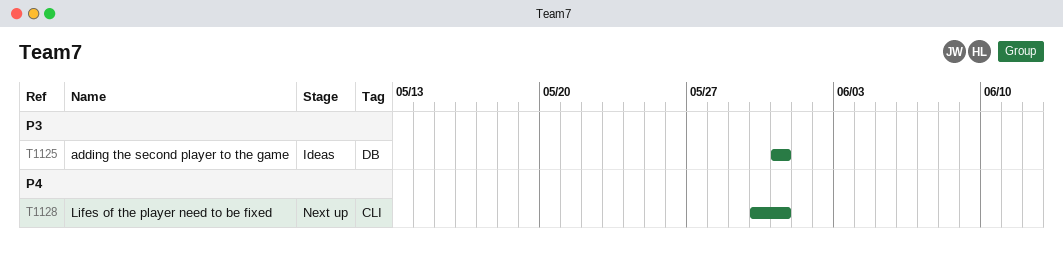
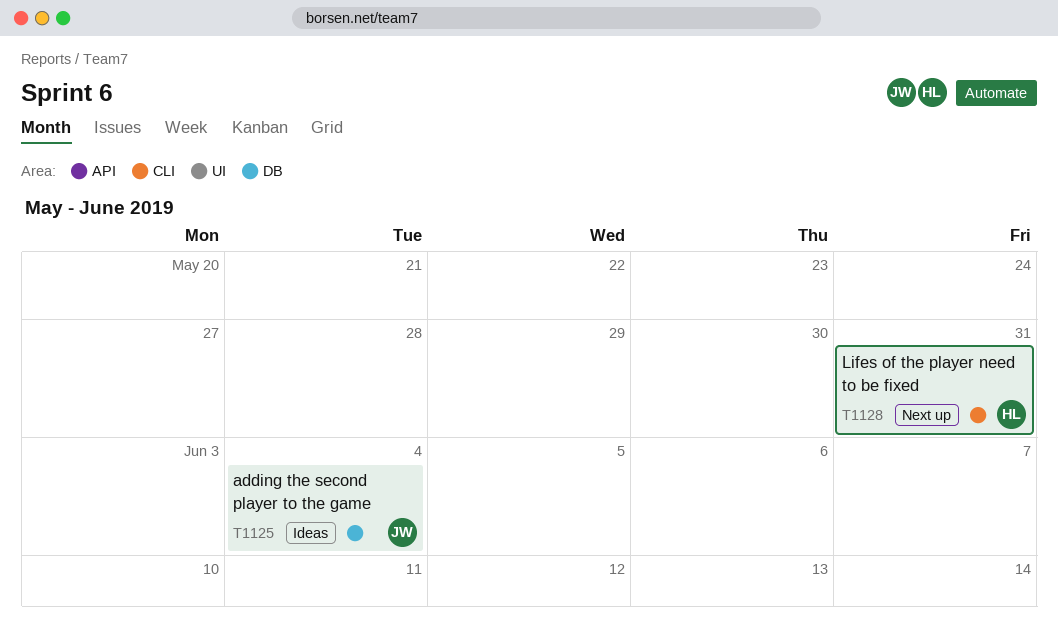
T1125, due: May 31 -> Jun 4

